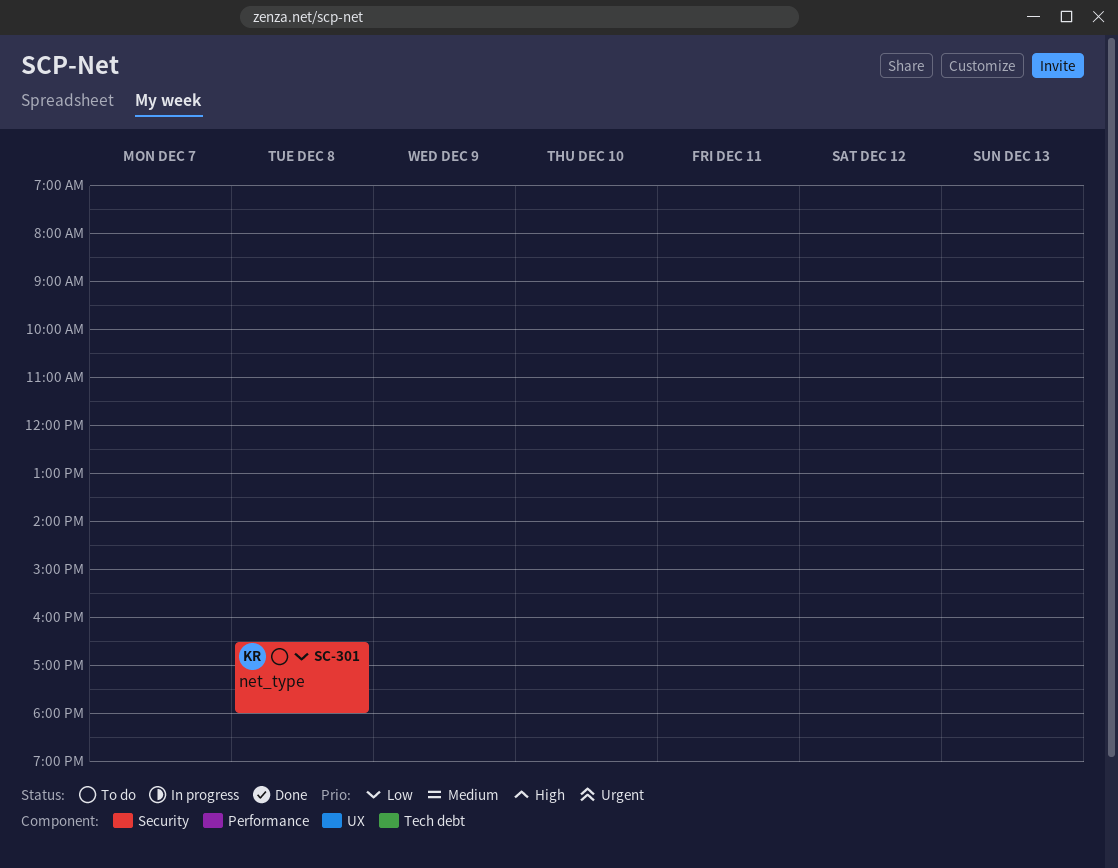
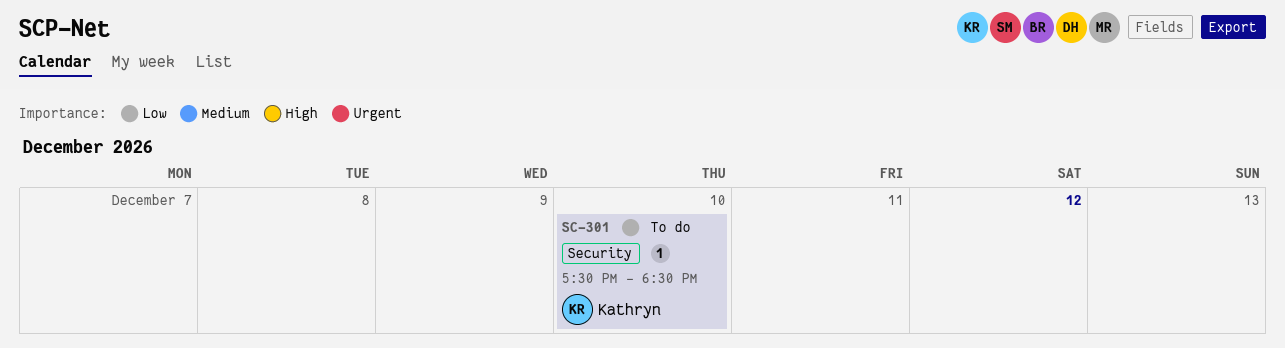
SC-301, day: Dec 8 -> Dec 10
SC-301, begins: 16:30 -> 17:30
SC-301, ends: 18:00 -> 18:30

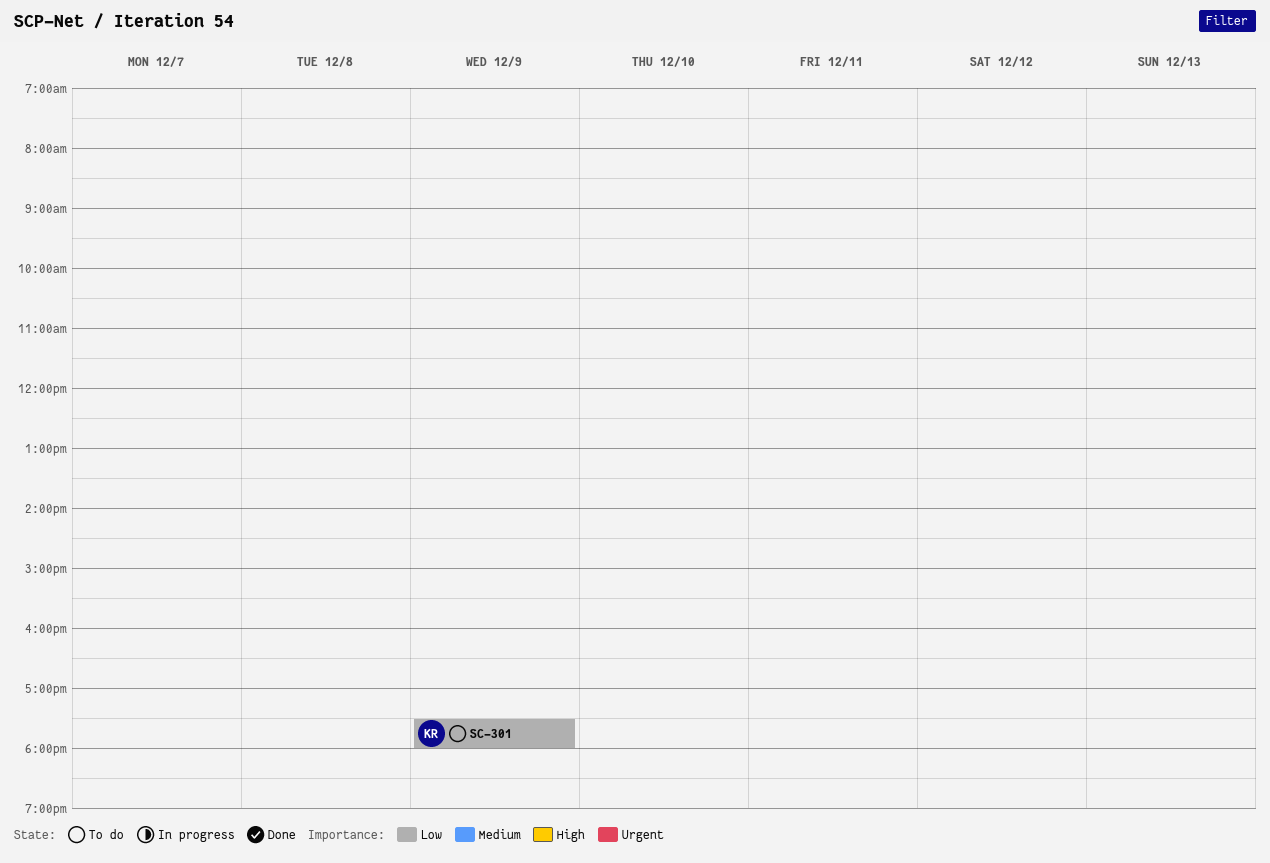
SC-301, day: Dec 10 -> Dec 9
SC-301, ends: 18:30 -> 18:00

